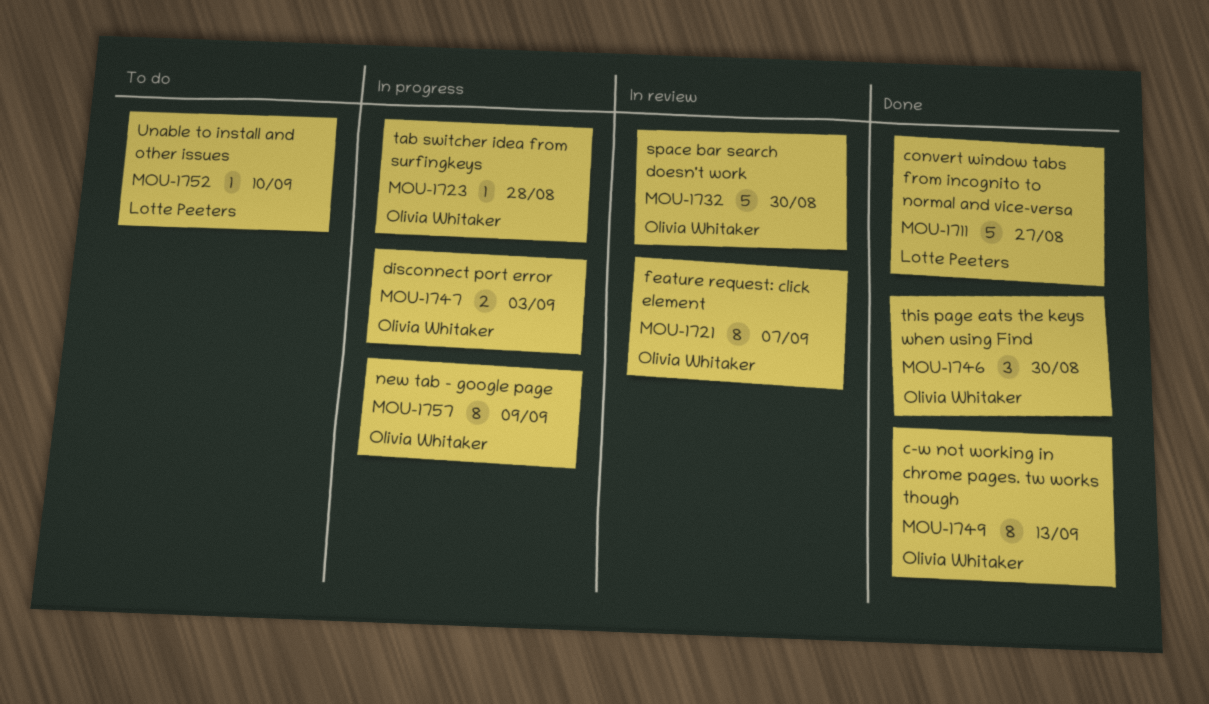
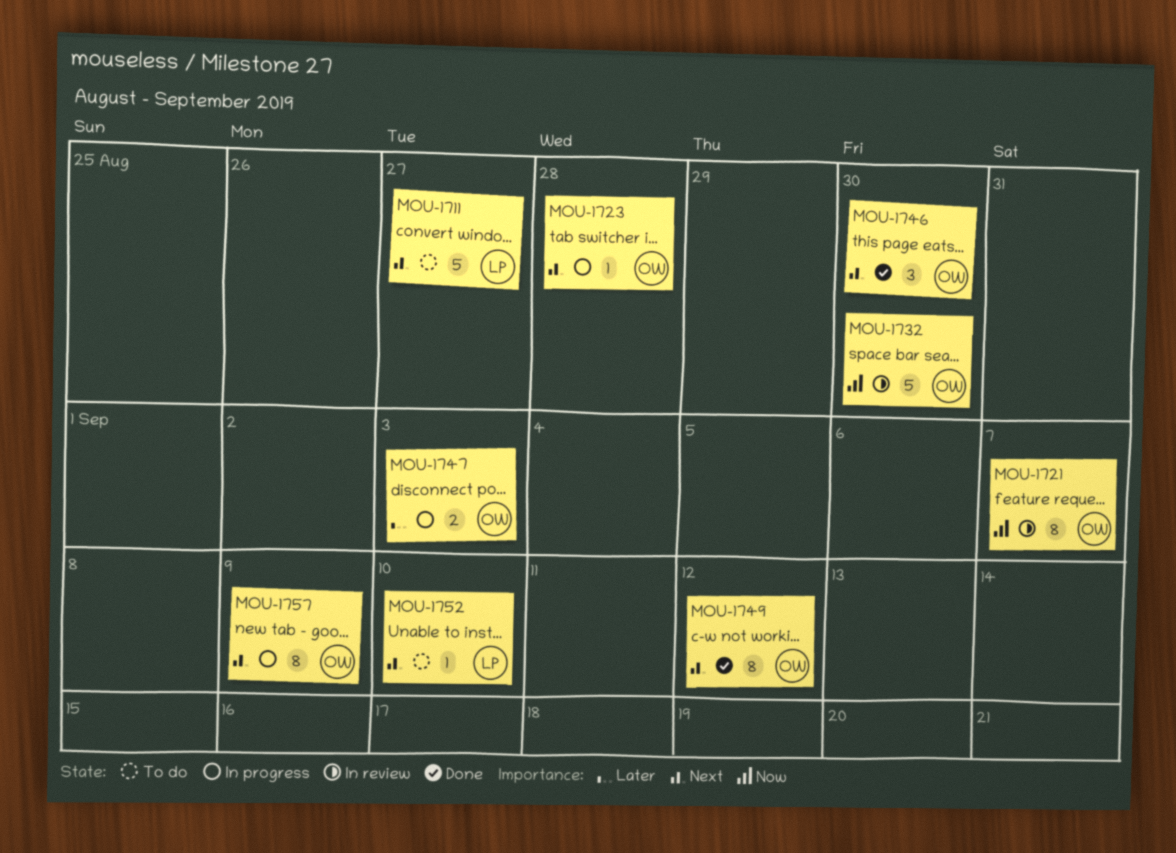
MOU-1711, status: Done -> To do
MOU-1749, due: Sep 13 -> Sep 12

